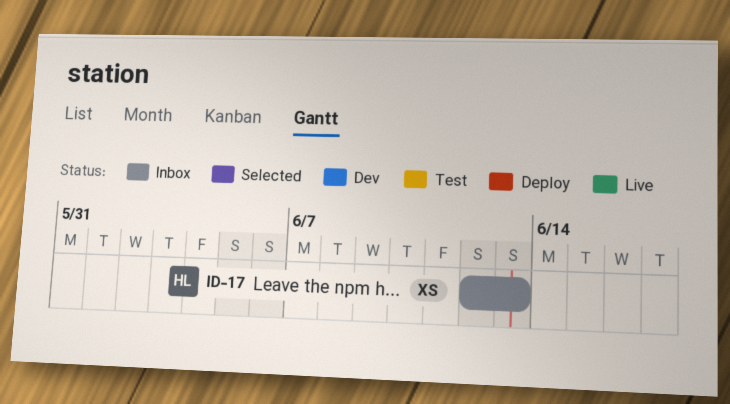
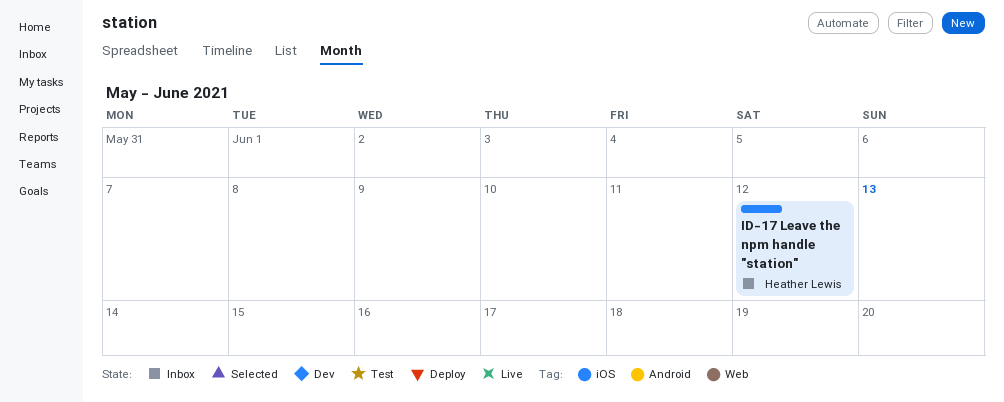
ID-17, due: Jun 13 -> Jun 12

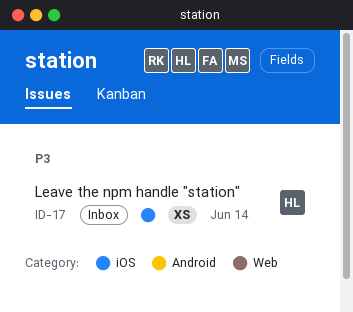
ID-17, due: Jun 12 -> Jun 14

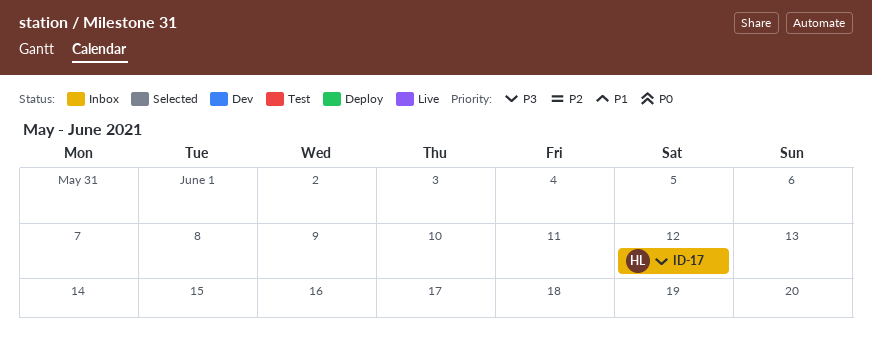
ID-17, due: Jun 14 -> Jun 12

